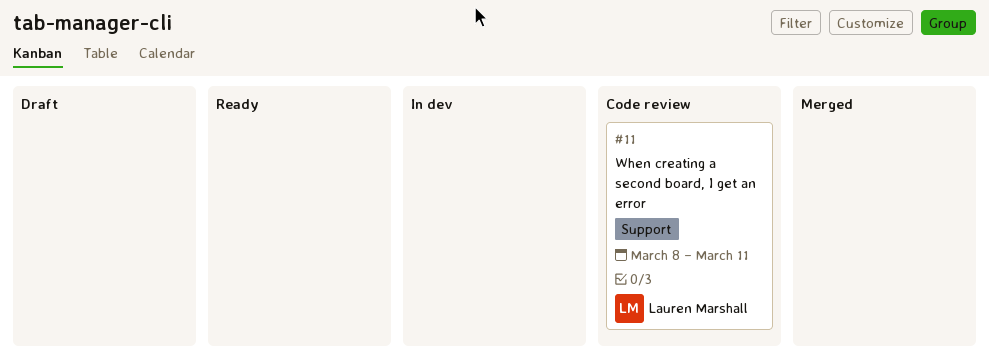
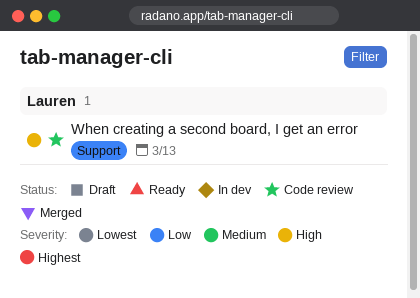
When creating a second board, I get an error, due: Mar 11 -> Mar 13

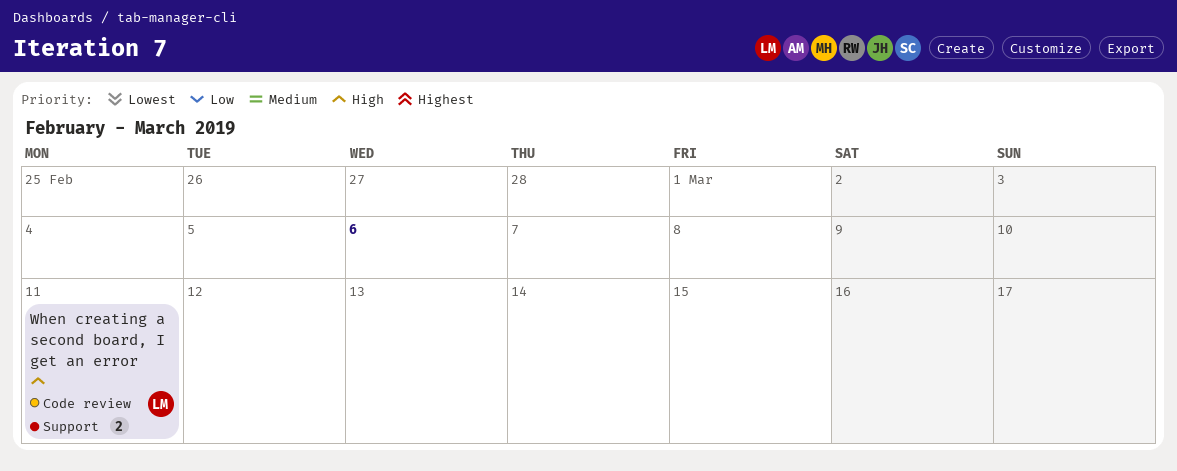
When creating a second board, I get an error, due: Mar 13 -> Mar 11

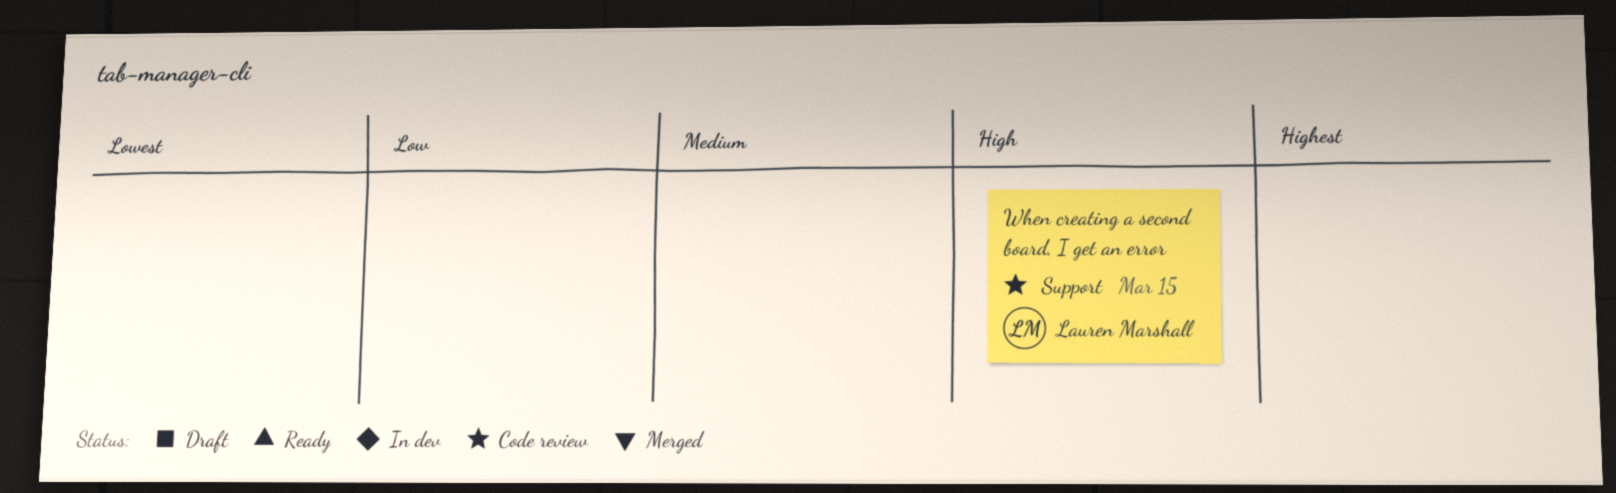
When creating a second board, I get an error, due: Mar 11 -> Mar 15

